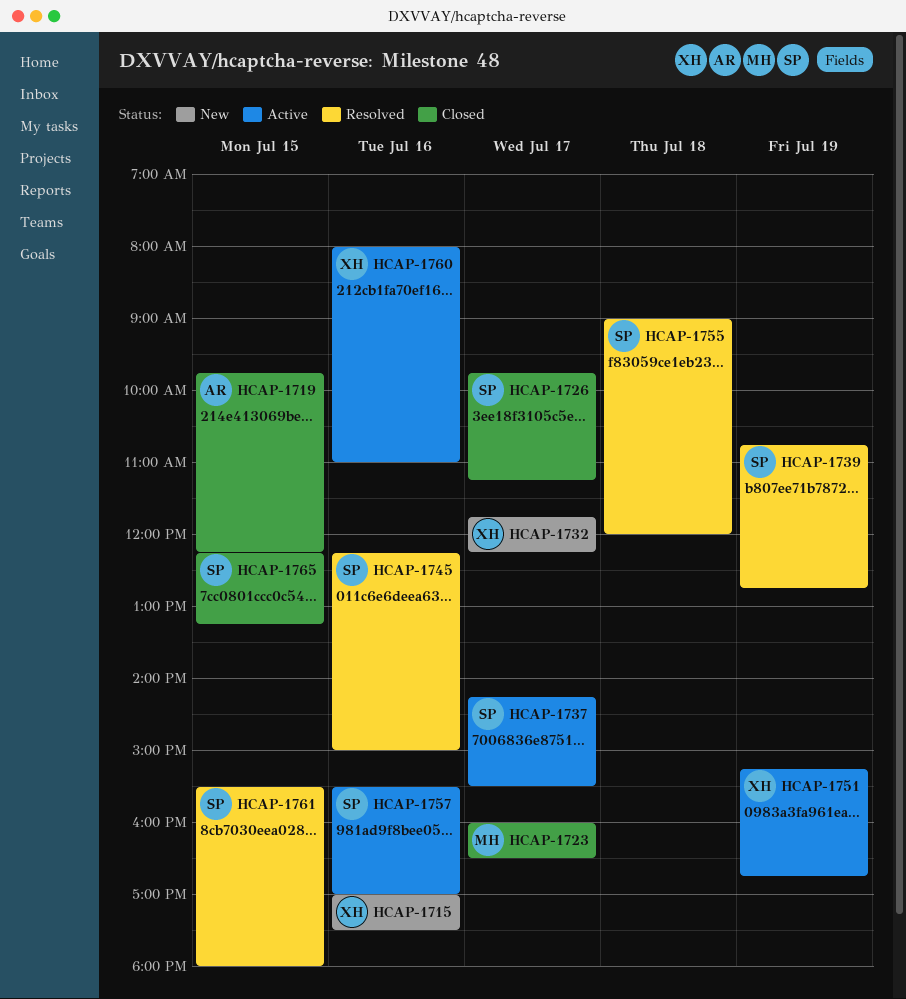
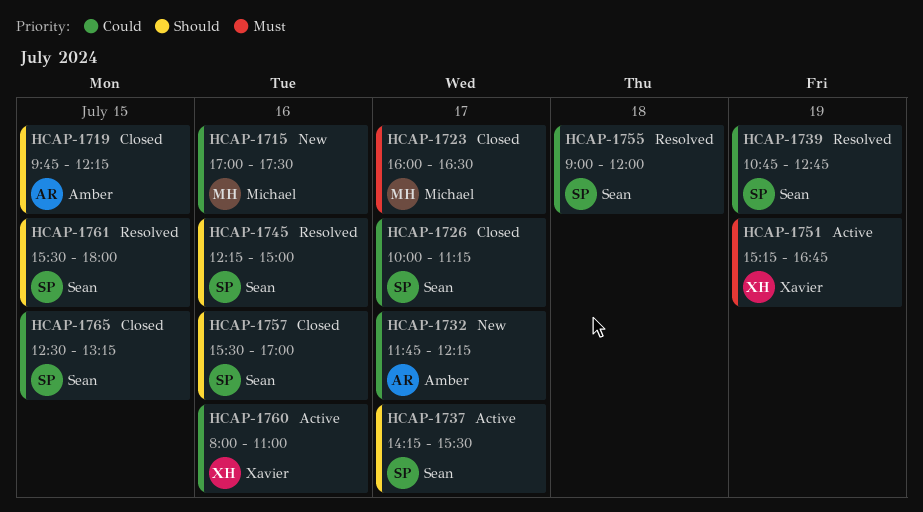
HCAP-1715, owner: Xavier -> Michael
HCAP-1726, begins: 09:45 -> 10:00
HCAP-1732, owner: Xavier -> Amber
HCAP-1757, status: Active -> Closed
HCAP-1765, begins: 12:15 -> 12:30

